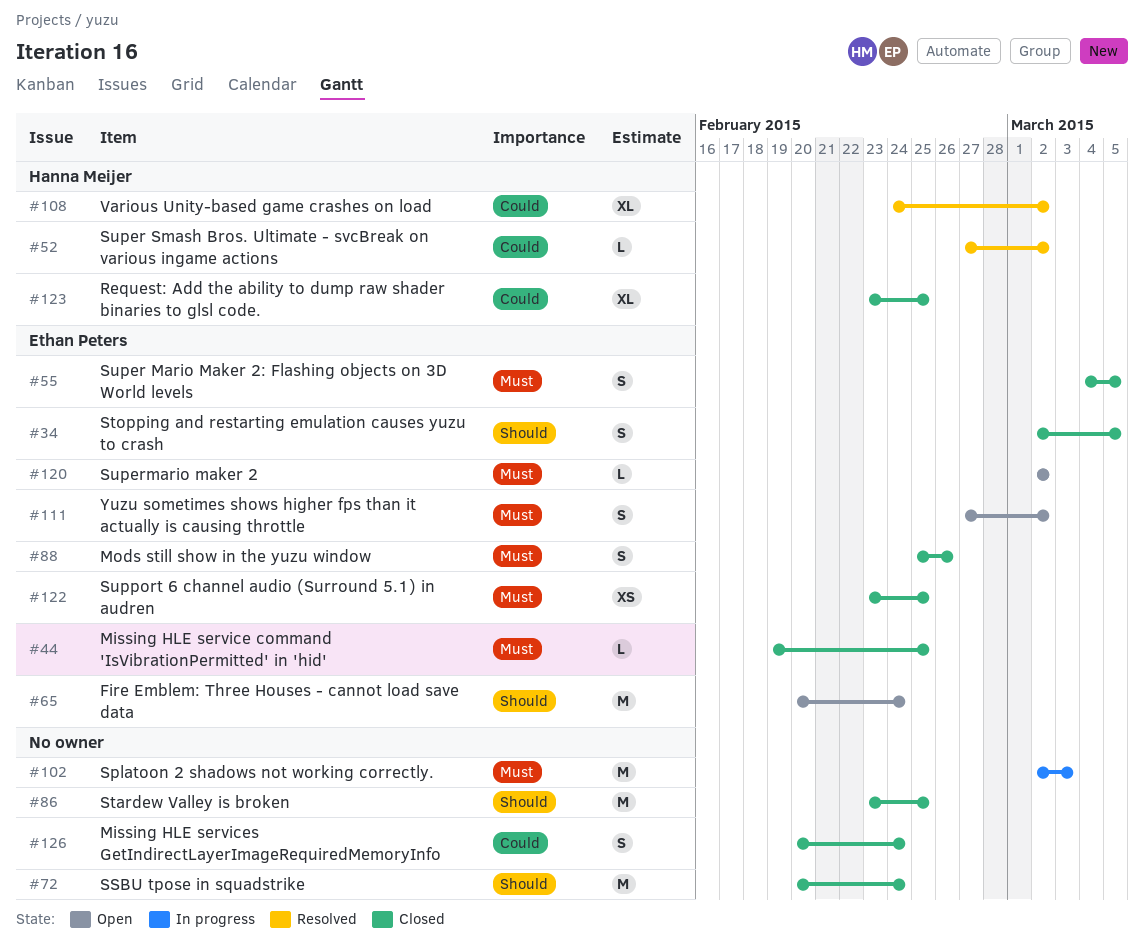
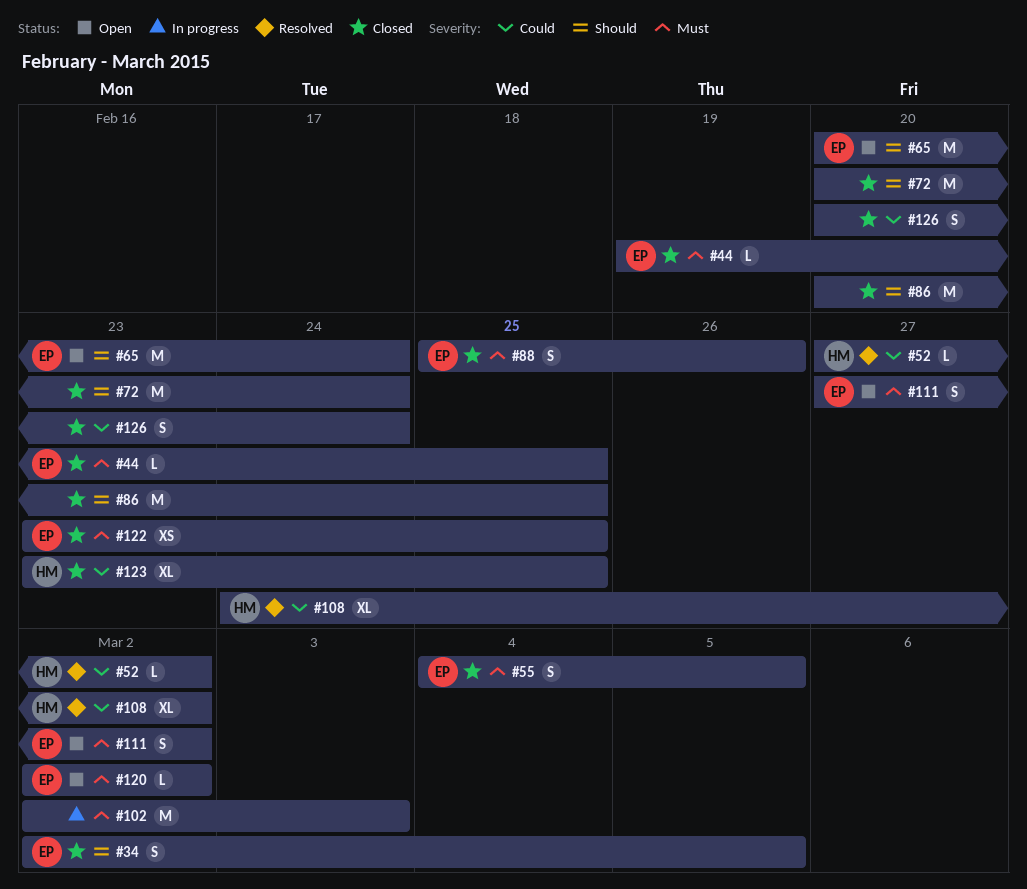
#86, start: Feb 23 -> Feb 20

